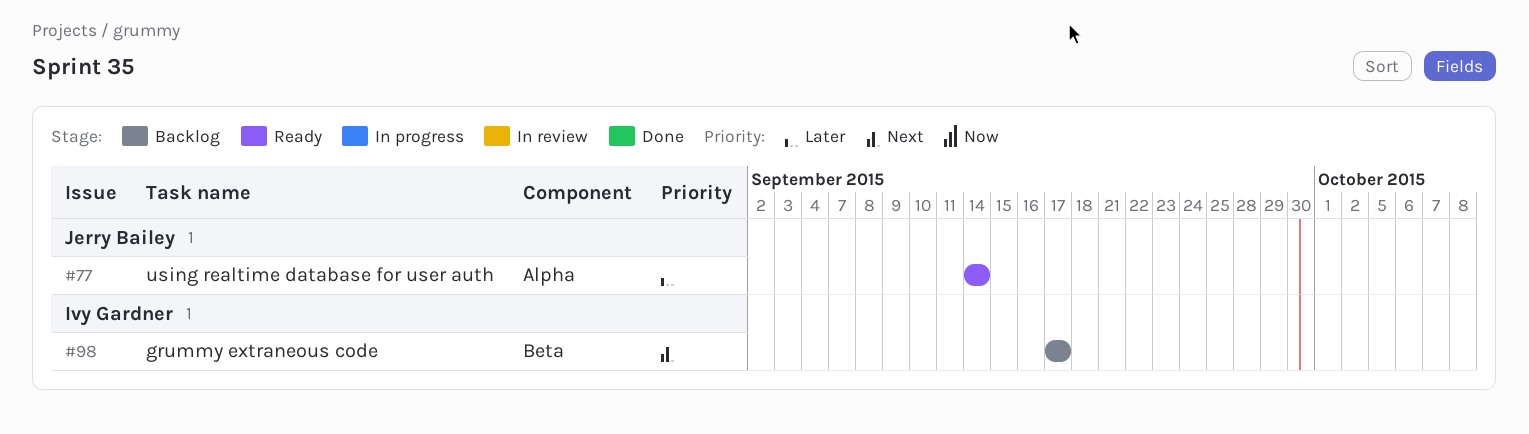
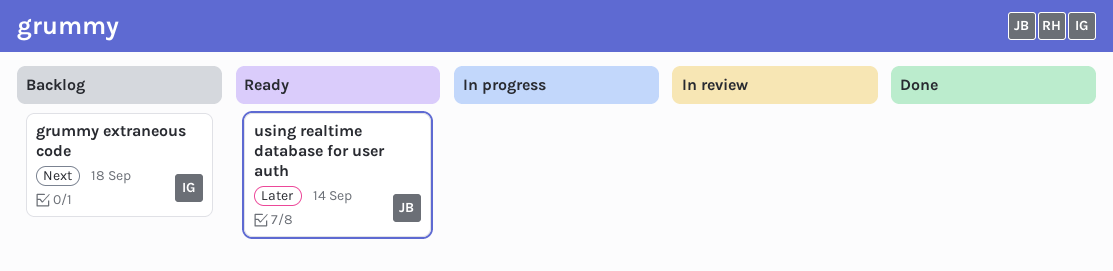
grummy extraneous code, due: Sep 17 -> Sep 18

